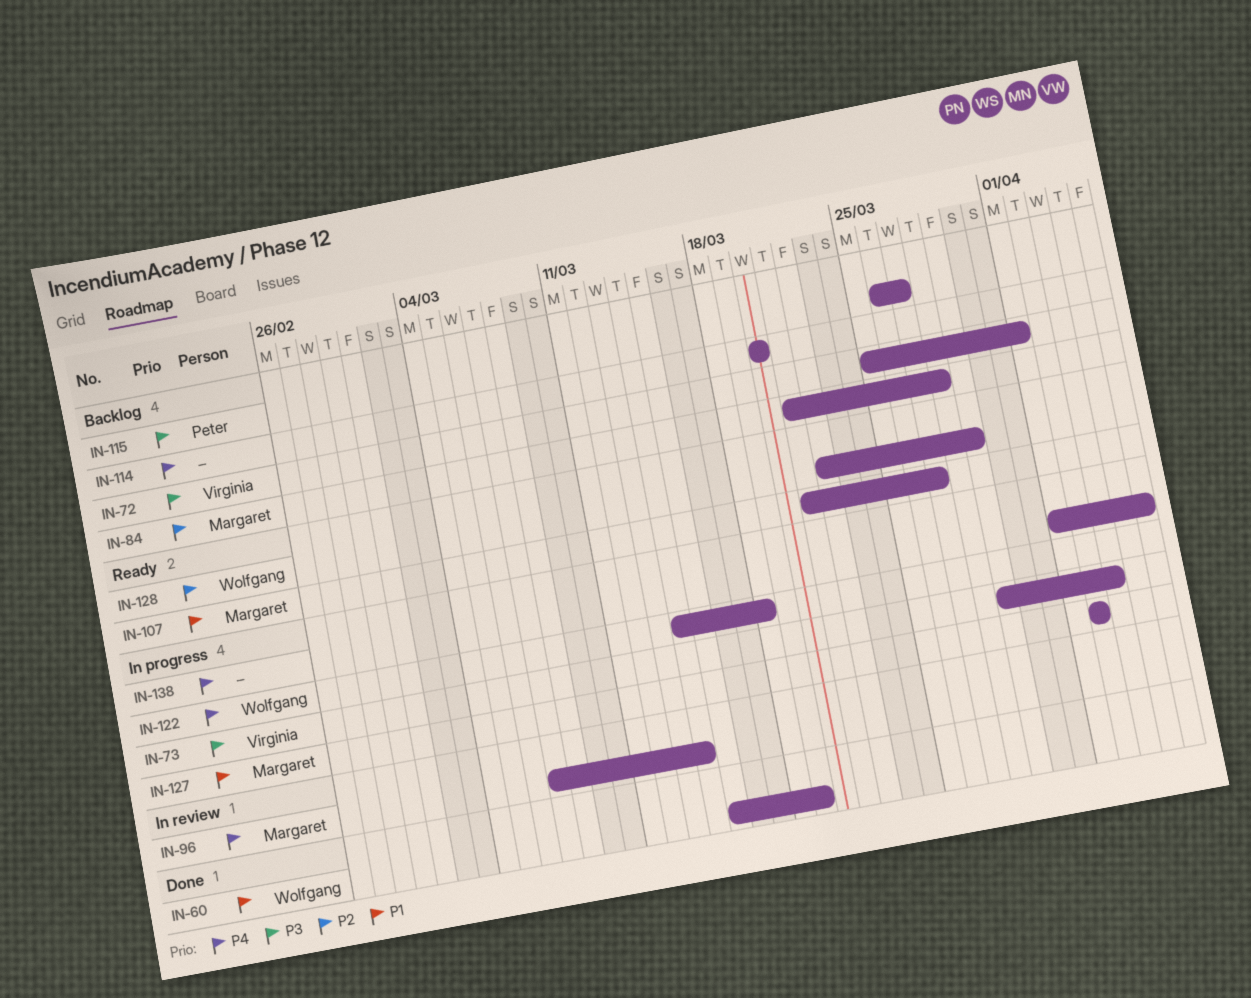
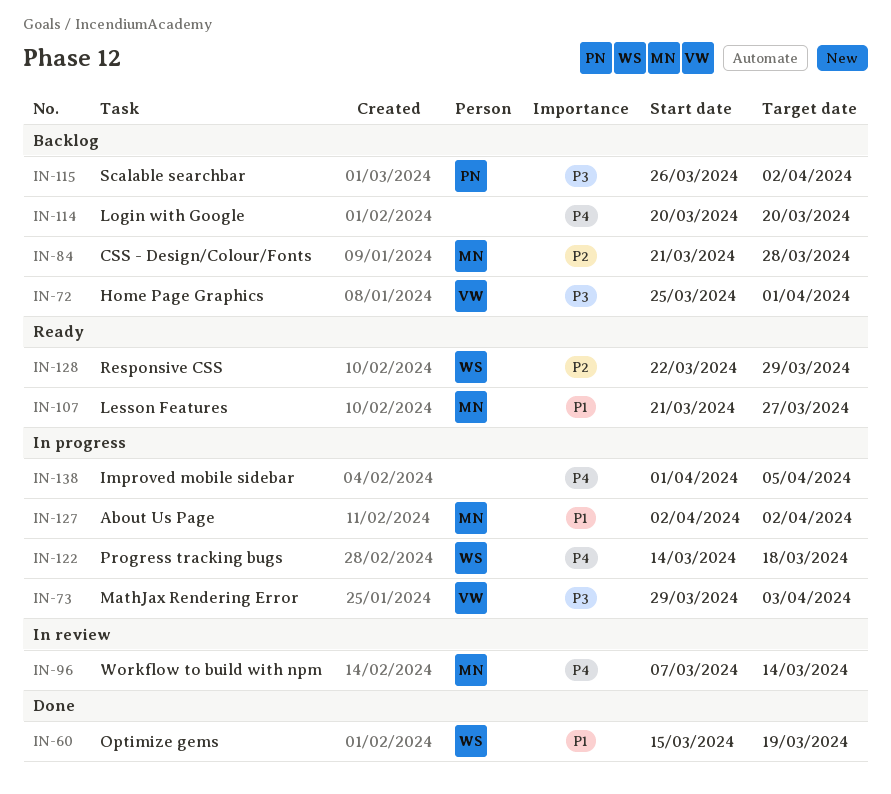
IN-115, due: Mar 27 -> Apr 2

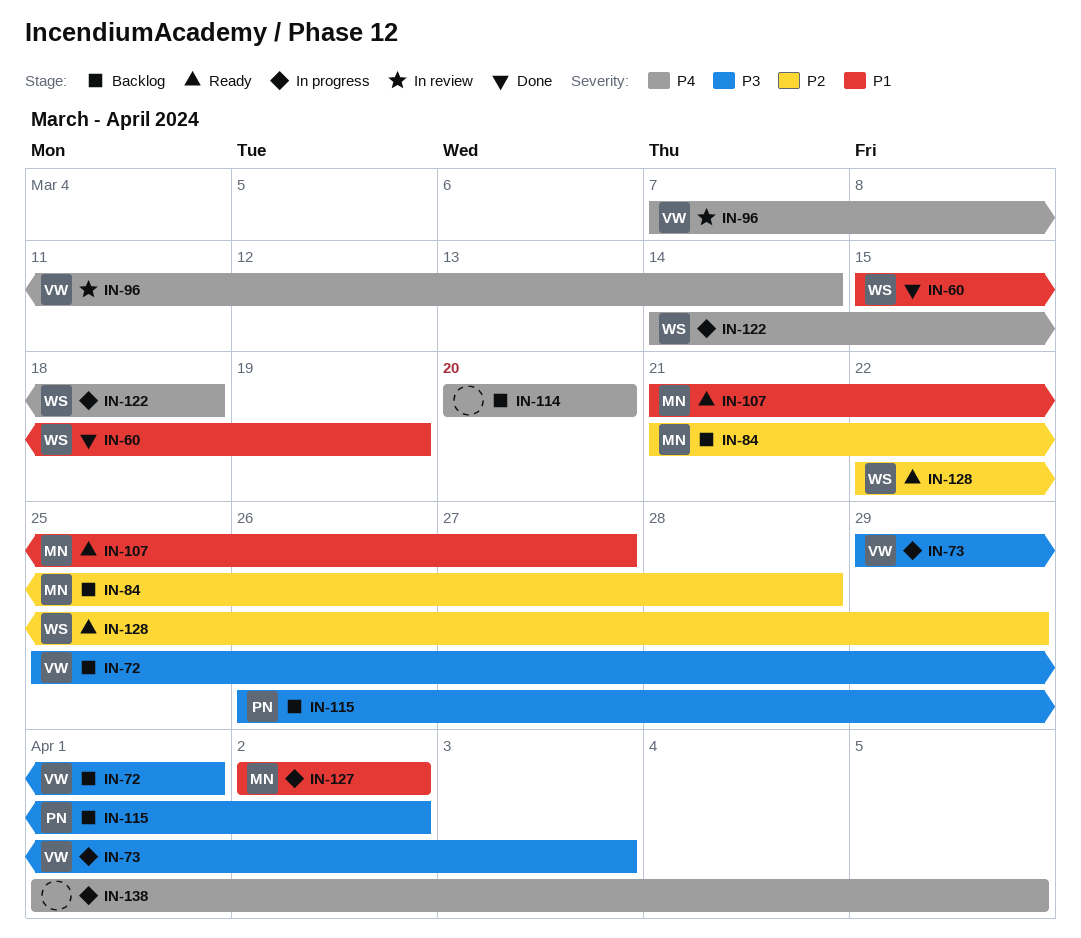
IN-96, owner: MN -> VW

